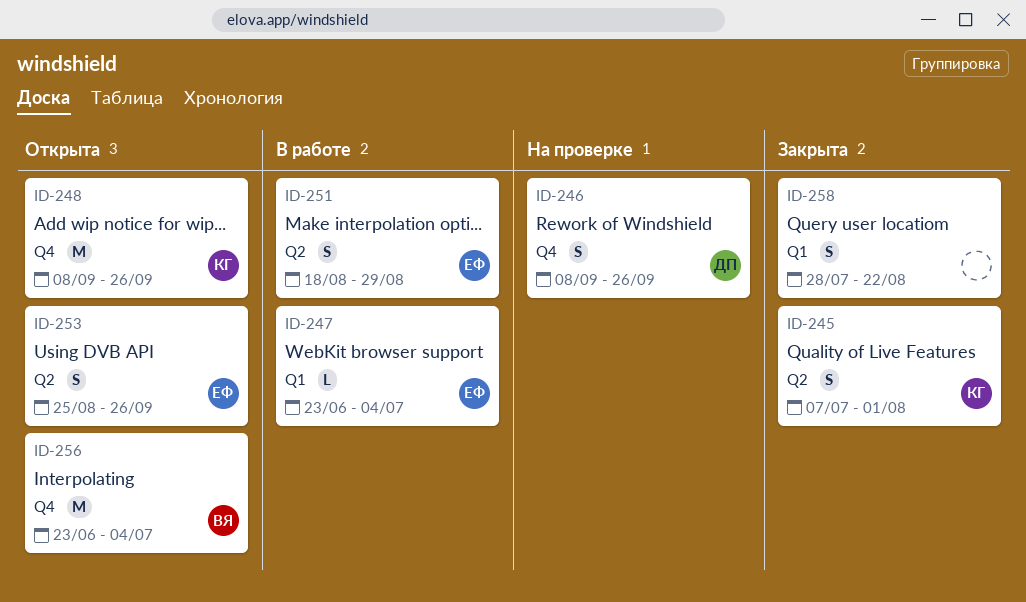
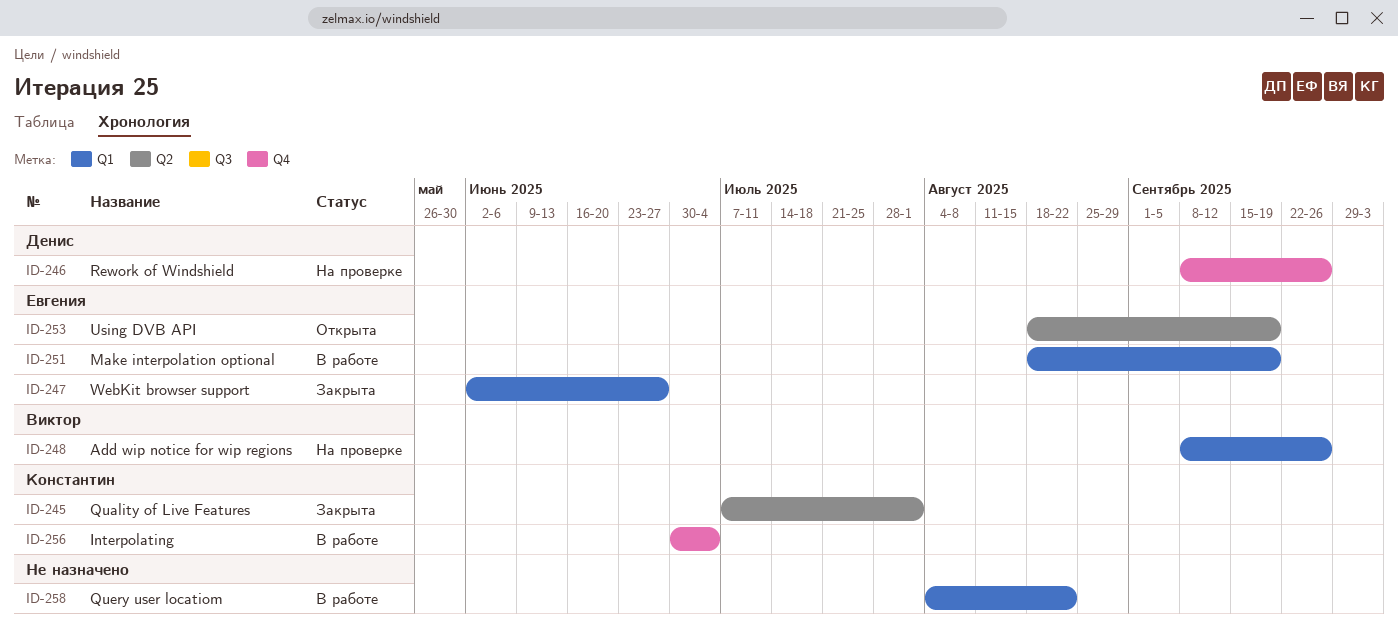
ID-247, status: В работе -> Закрыта
ID-247, start: Jun 23 -> Jun 2
ID-247, due: Jul 4 -> Jun 27
ID-248, status: Открыта -> На проверке
ID-248, owner: Константин -> Виктор
ID-248, label: Q4 -> Q1
ID-251, label: Q2 -> Q1
ID-251, due: Aug 29 -> Sep 19
ID-253, start: Aug 25 -> Aug 18
ID-253, due: Sep 26 -> Sep 19
ID-256, status: Открыта -> В работе
ID-256, owner: Виктор -> Константин
ID-256, start: Jun 23 -> Jun 30
ID-258, status: Закрыта -> В работе
ID-258, start: Jul 28 -> Aug 4

